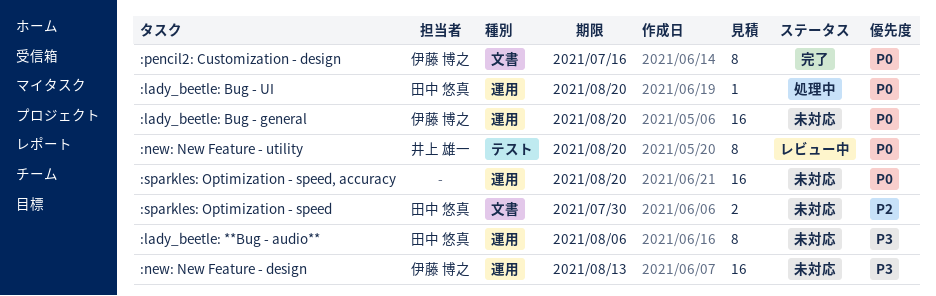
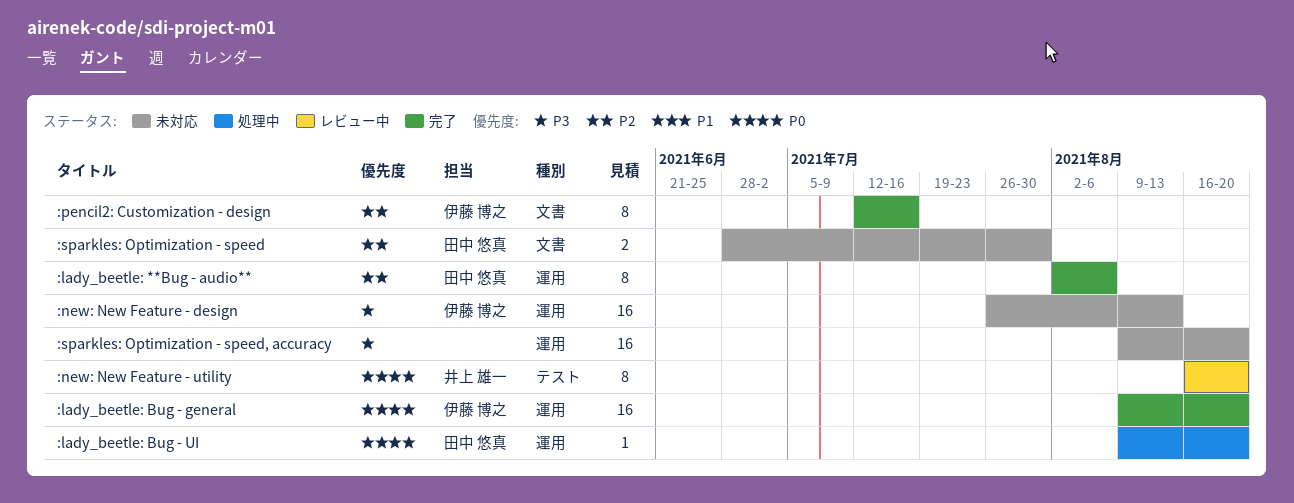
:lady_beetle: **Bug - audio**, status: 未対応 -> 完了
:lady_beetle: **Bug - audio**, priority: P3 -> P2
:lady_beetle: Bug - general, status: 未対応 -> 完了
:pencil2: Customization - design, priority: P0 -> P2
:sparkles: Optimization - speed, accuracy, priority: P0 -> P3

